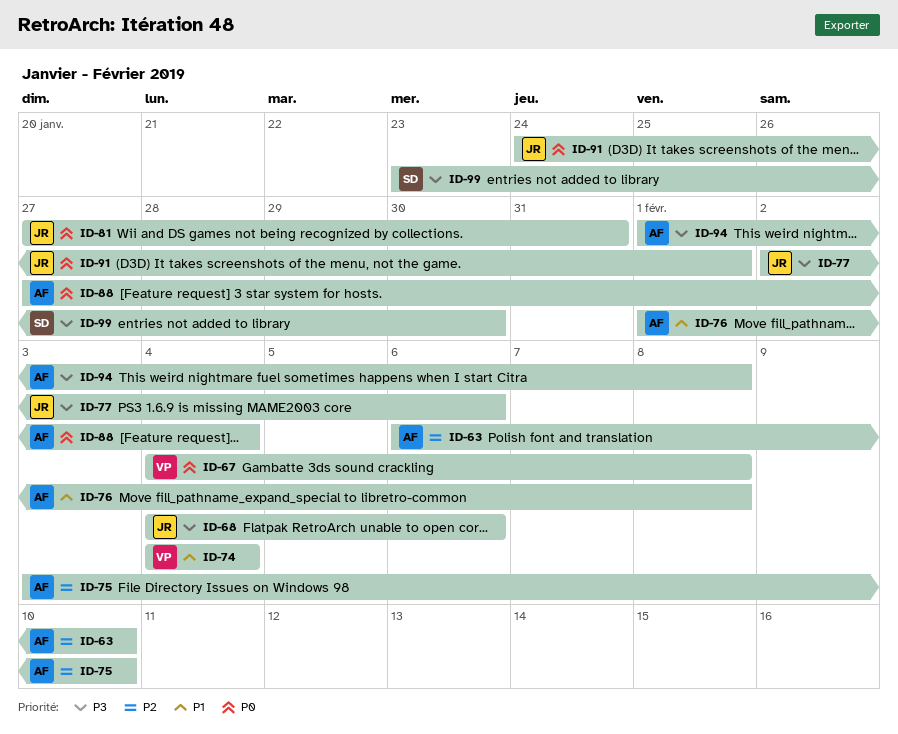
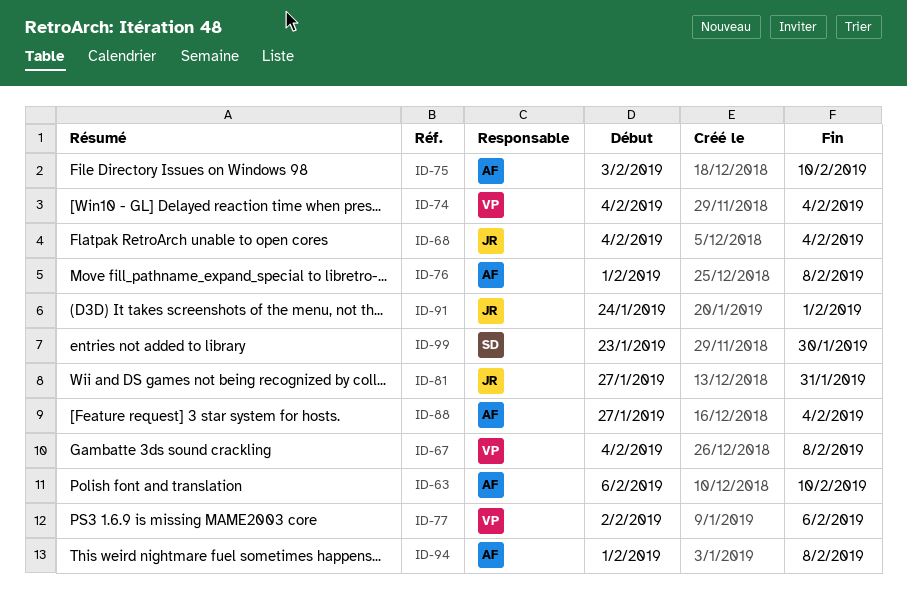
ID-68, due: Feb 6 -> Feb 4
ID-77, owner: JR -> VP

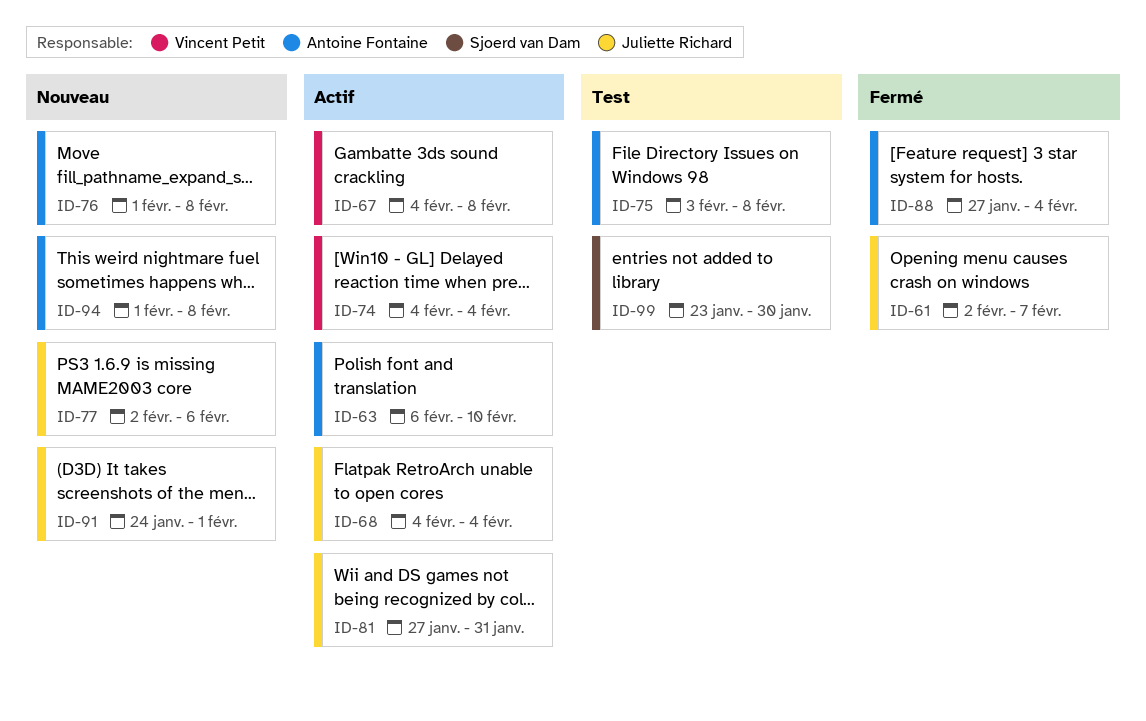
ID-61: none -> present
ID-75, due: Feb 10 -> Feb 8
ID-77, owner: Vincent Petit -> Juliette Richard

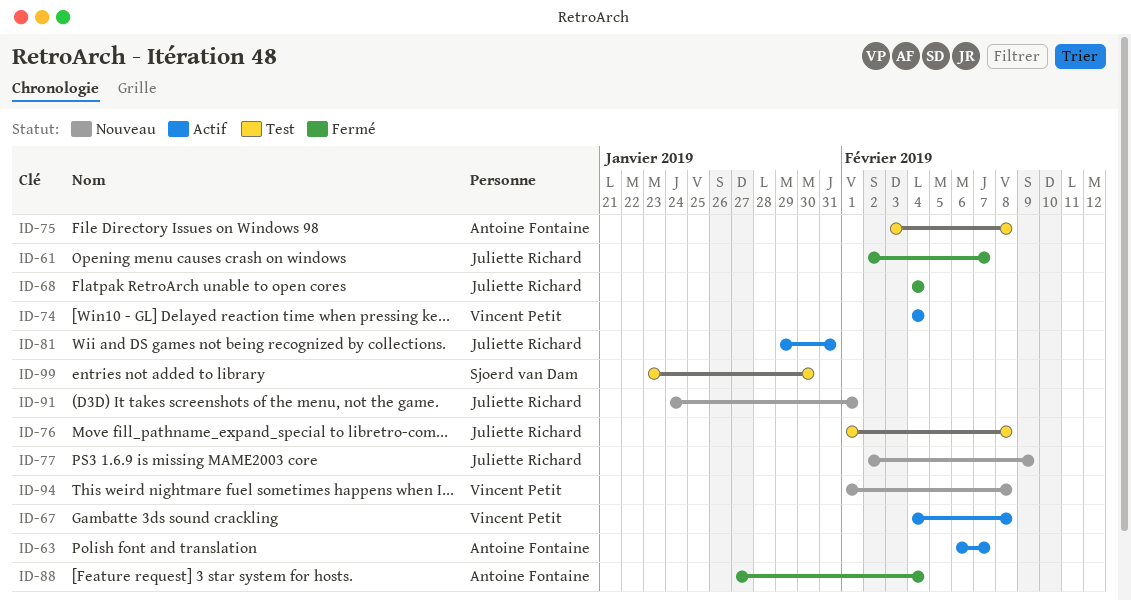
ID-63, due: Feb 10 -> Feb 7
ID-68, status: Actif -> Fermé
ID-76, status: Nouveau -> Test
ID-76, owner: Antoine Fontaine -> Juliette Richard
ID-77, due: Feb 6 -> Feb 9
ID-81, start: Jan 27 -> Jan 29
ID-94, owner: Antoine Fontaine -> Vincent Petit

